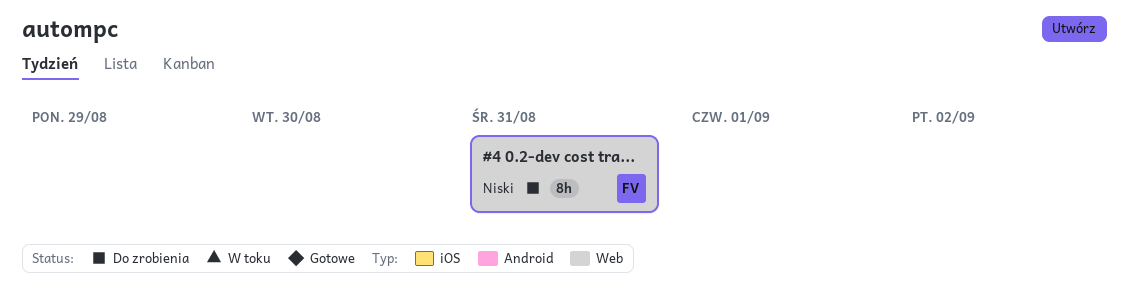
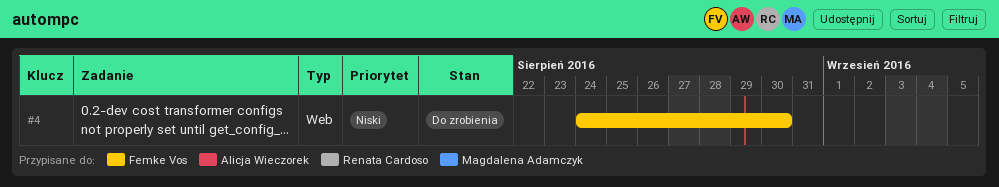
#4, due: Aug 31 -> Aug 30

